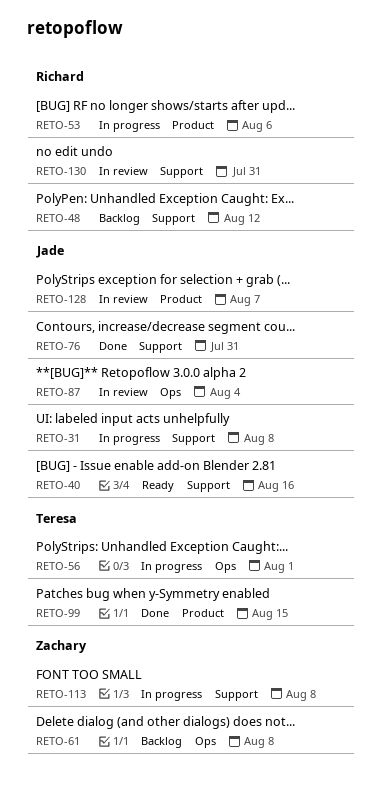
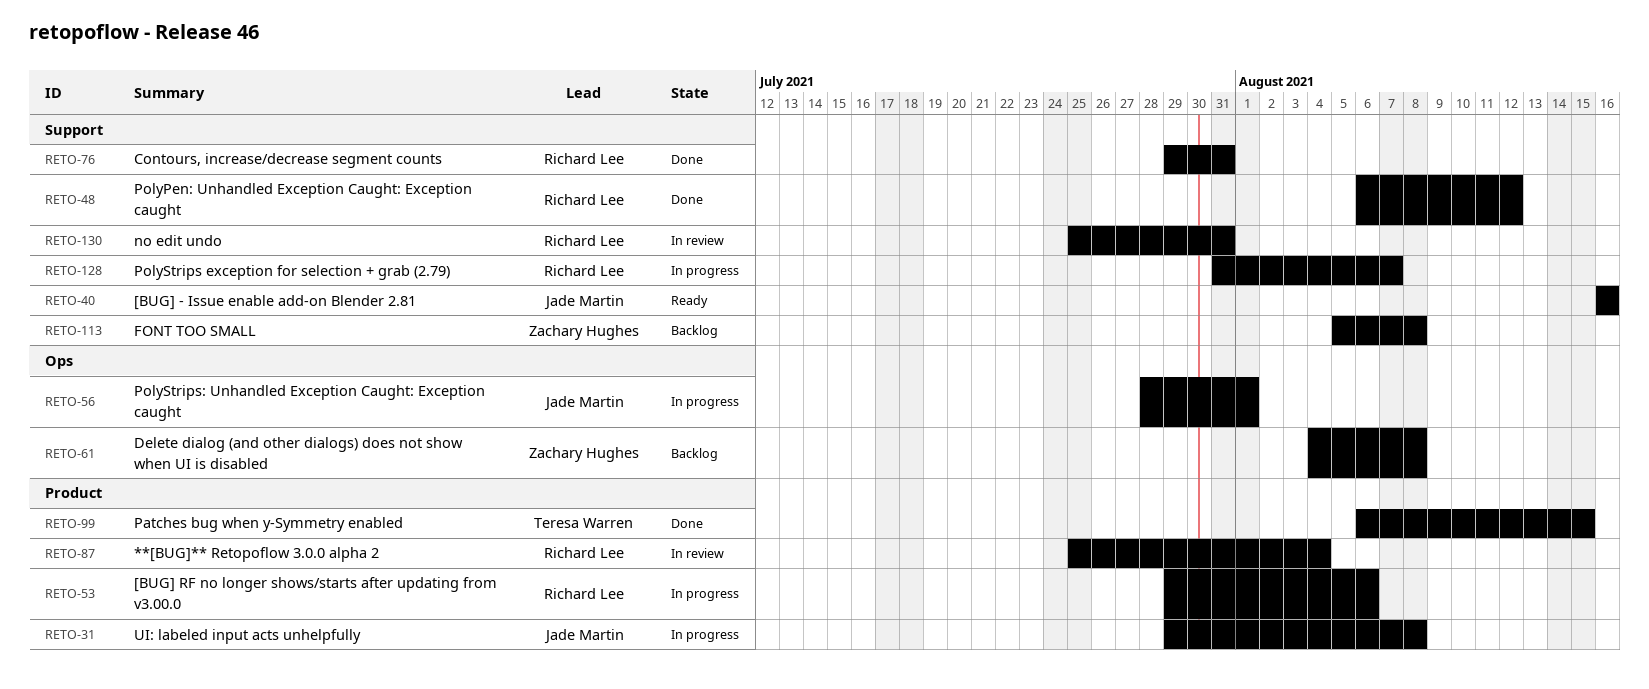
RETO-31, label: Support -> Product
RETO-48, status: Backlog -> Done
RETO-56, owner: Teresa Warren -> Jade Martin
RETO-76, owner: Jade Martin -> Richard Lee
RETO-87, owner: Jade Martin -> Richard Lee
RETO-87, label: Ops -> Product
RETO-113, status: In progress -> Backlog
RETO-128, status: In review -> In progress
RETO-128, owner: Jade Martin -> Richard Lee
RETO-128, label: Product -> Support

